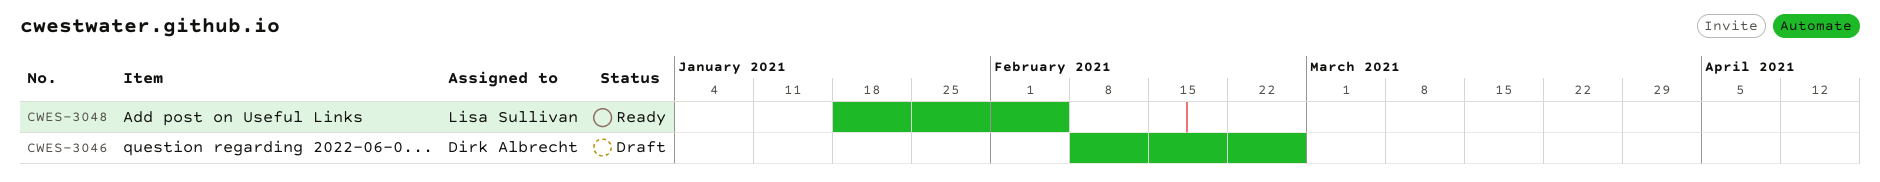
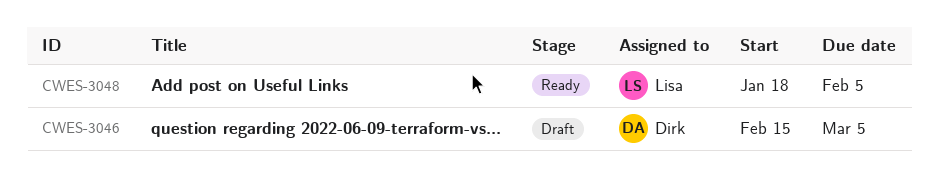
CWES-3046, start: Feb 8 -> Feb 15
CWES-3046, due: Feb 26 -> Mar 5

